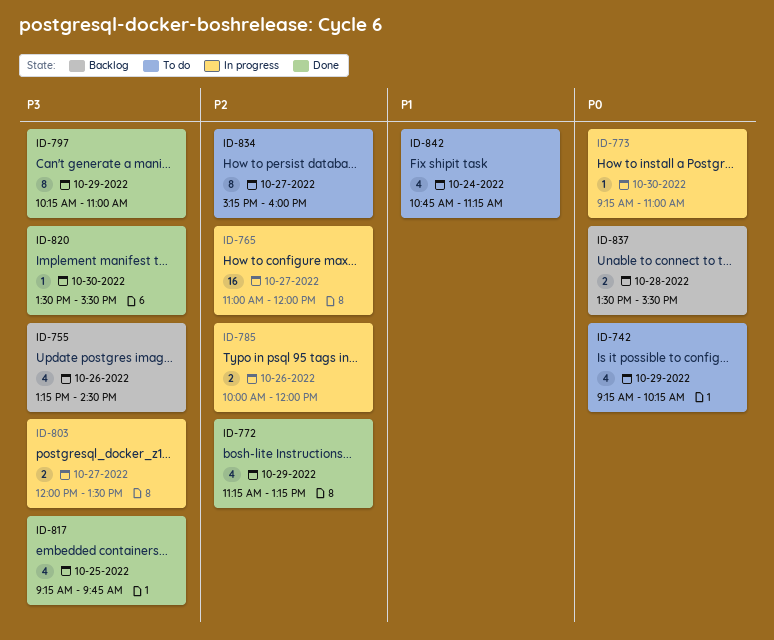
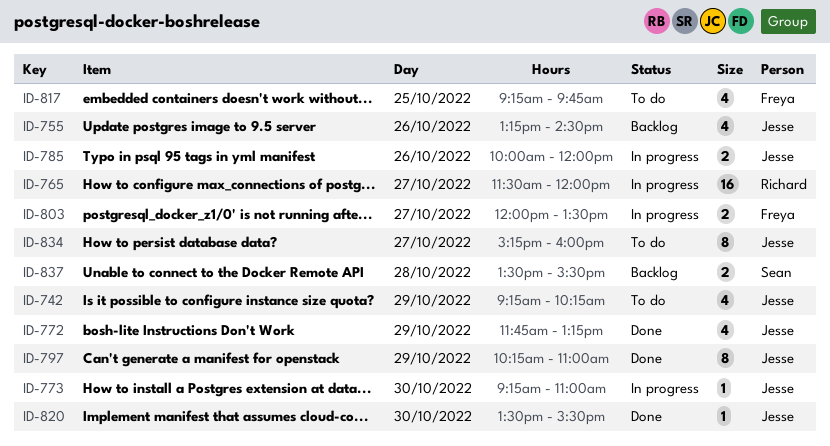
ID-765, begins: 11:00 -> 11:30
ID-772, begins: 11:15 -> 11:45
ID-817, status: Done -> To do
ID-842: present -> none

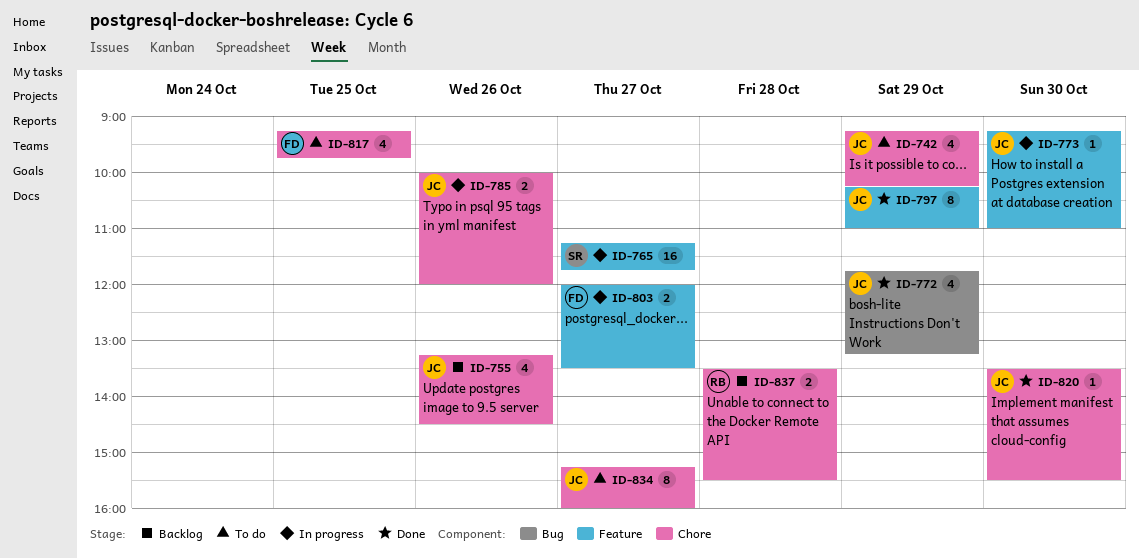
ID-765, owner: Richard -> Sean
ID-765, begins: 11:30 -> 11:15
ID-765, ends: 12:00 -> 11:45
ID-837, owner: Sean -> Richard

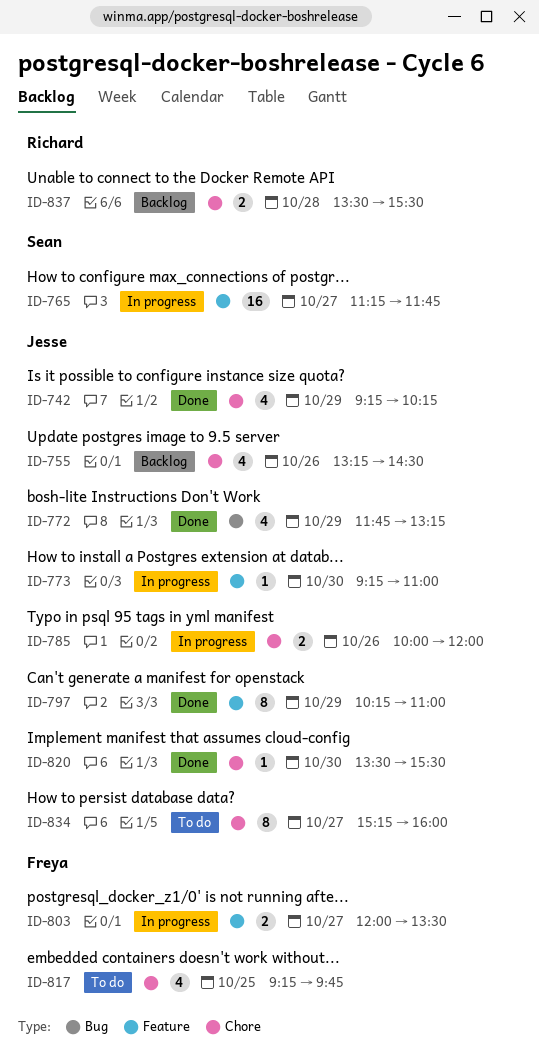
ID-742, status: To do -> Done

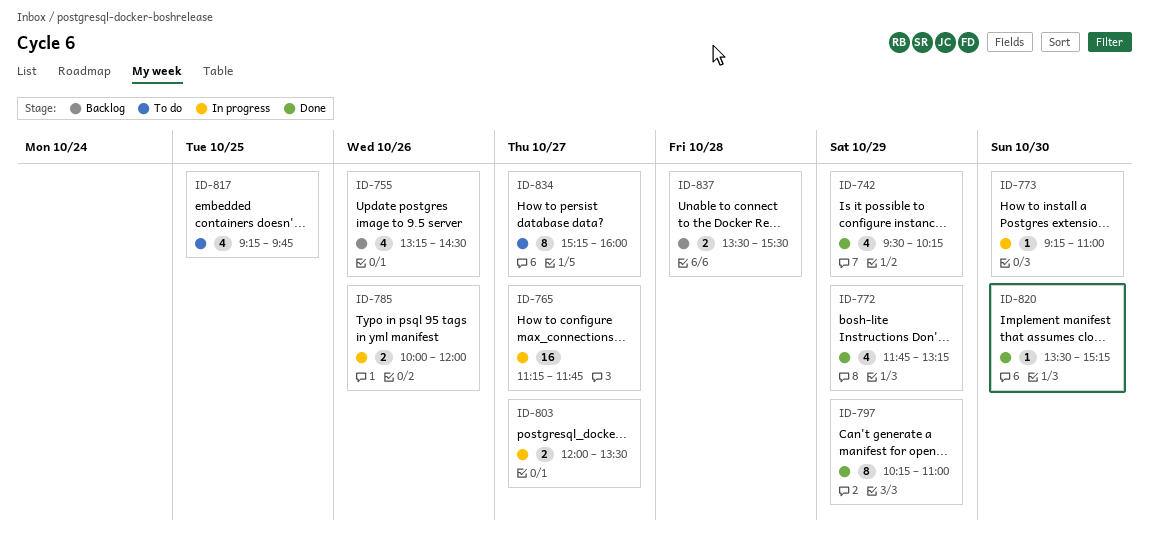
ID-742, begins: 09:15 -> 09:30
ID-820, ends: 15:30 -> 15:15

